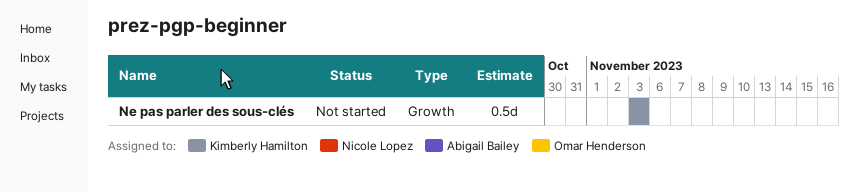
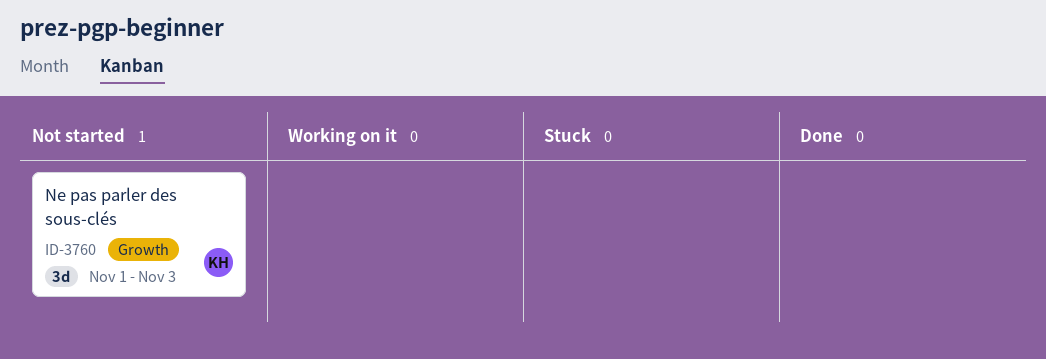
Ne pas parler des sous-clés, estimate: 0.5d -> 3d
Ne pas parler des sous-clés, start: Nov 3 -> Nov 1

